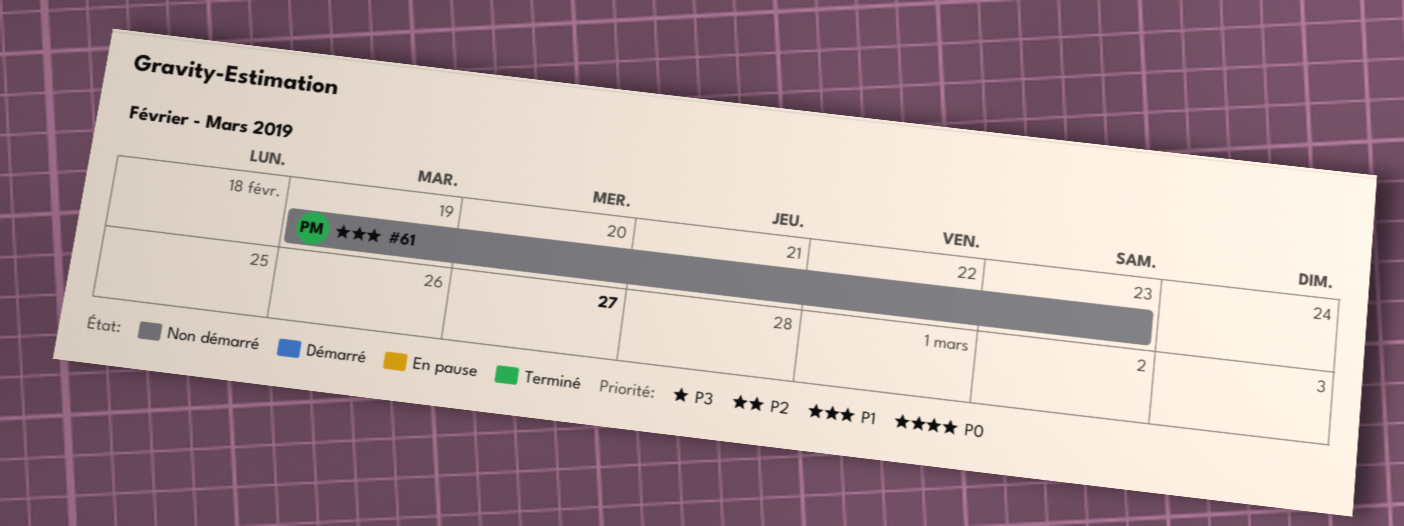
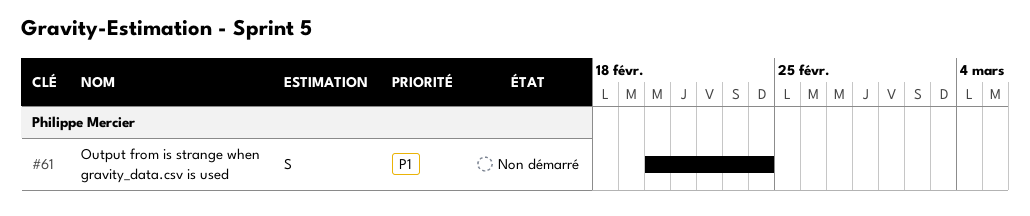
#61, start: Feb 19 -> Feb 20
#61, due: Feb 23 -> Feb 24

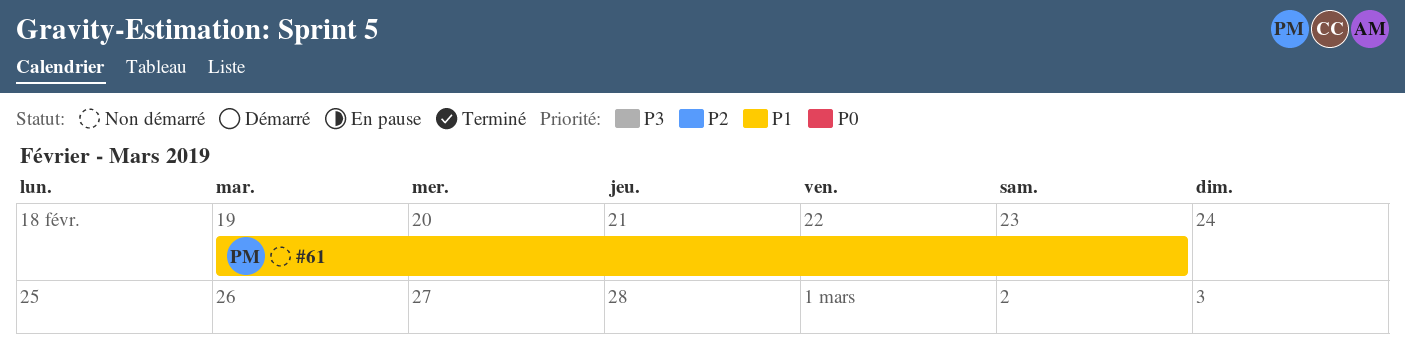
#61, start: Feb 20 -> Feb 19
#61, due: Feb 24 -> Feb 23

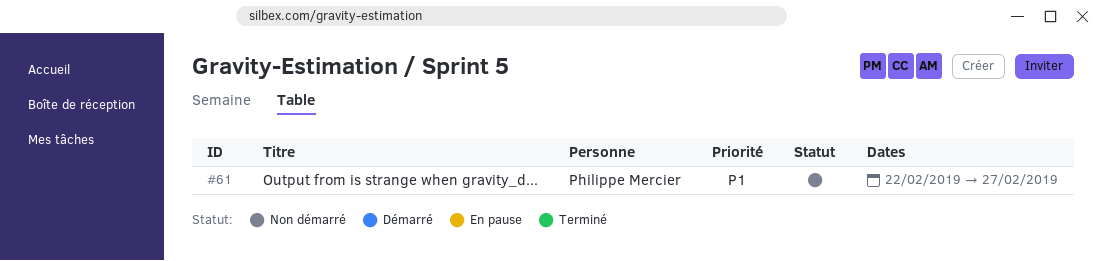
#61, start: Feb 19 -> Feb 22
#61, due: Feb 23 -> Feb 27

